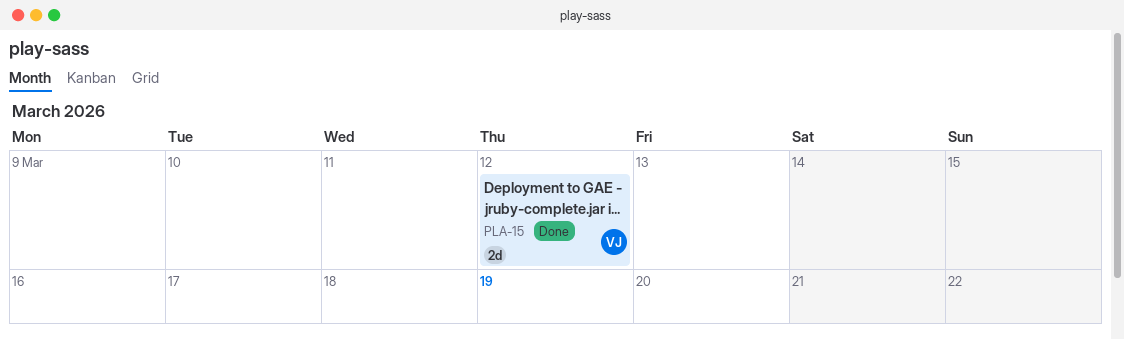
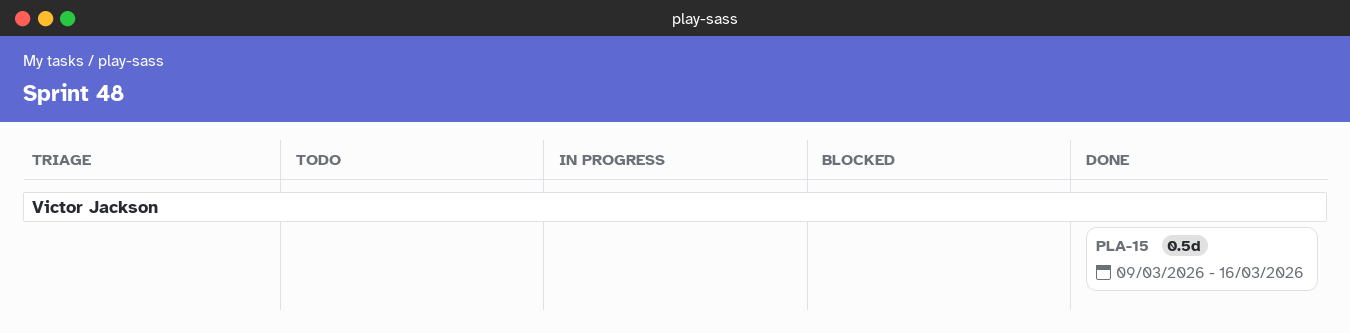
PLA-15, estimate: 2d -> 0.5d
PLA-15, due: Mar 12 -> Mar 16

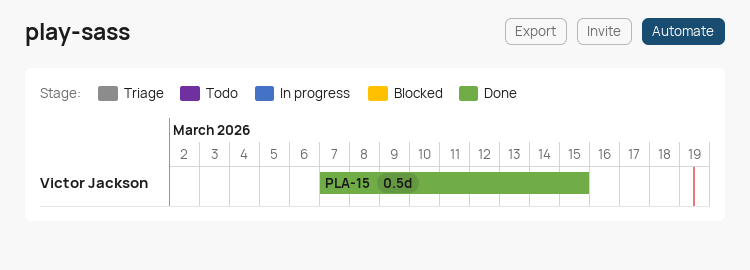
PLA-15, start: Mar 9 -> Mar 7
PLA-15, due: Mar 16 -> Mar 15

